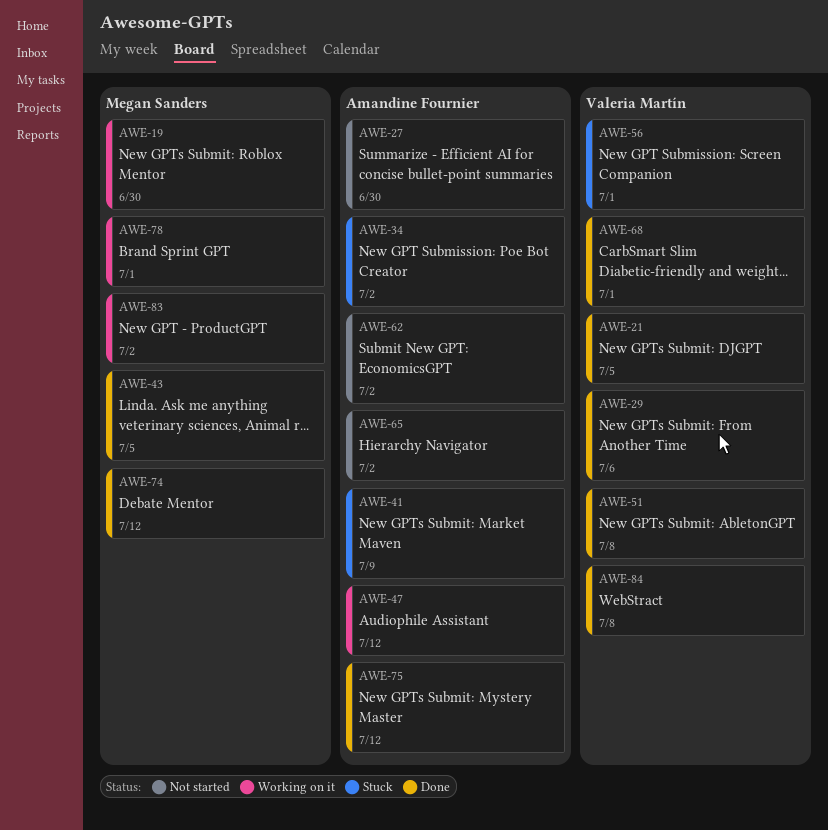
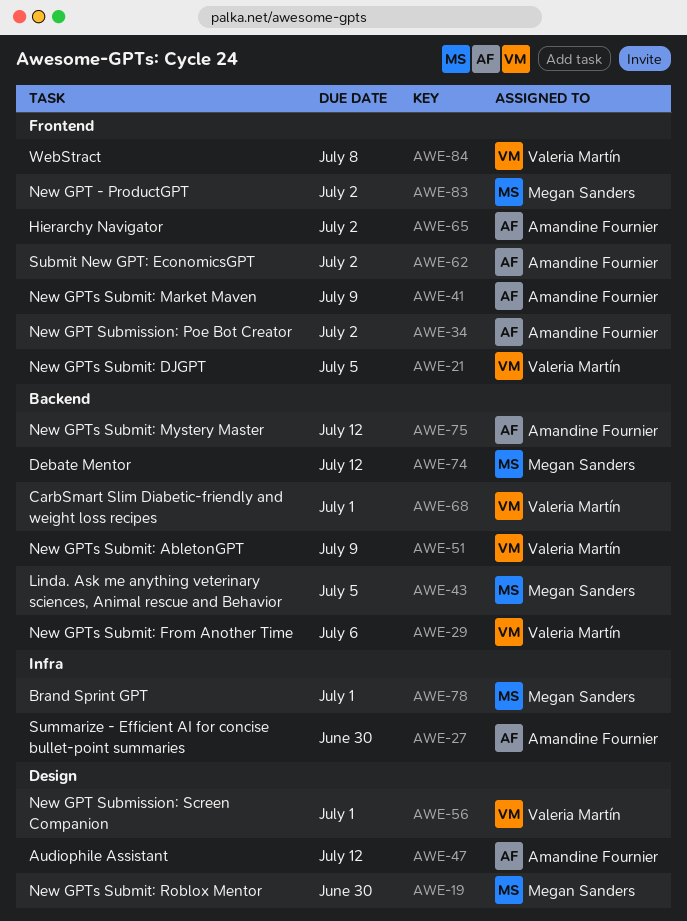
AWE-51, due: Jul 8 -> Jul 9

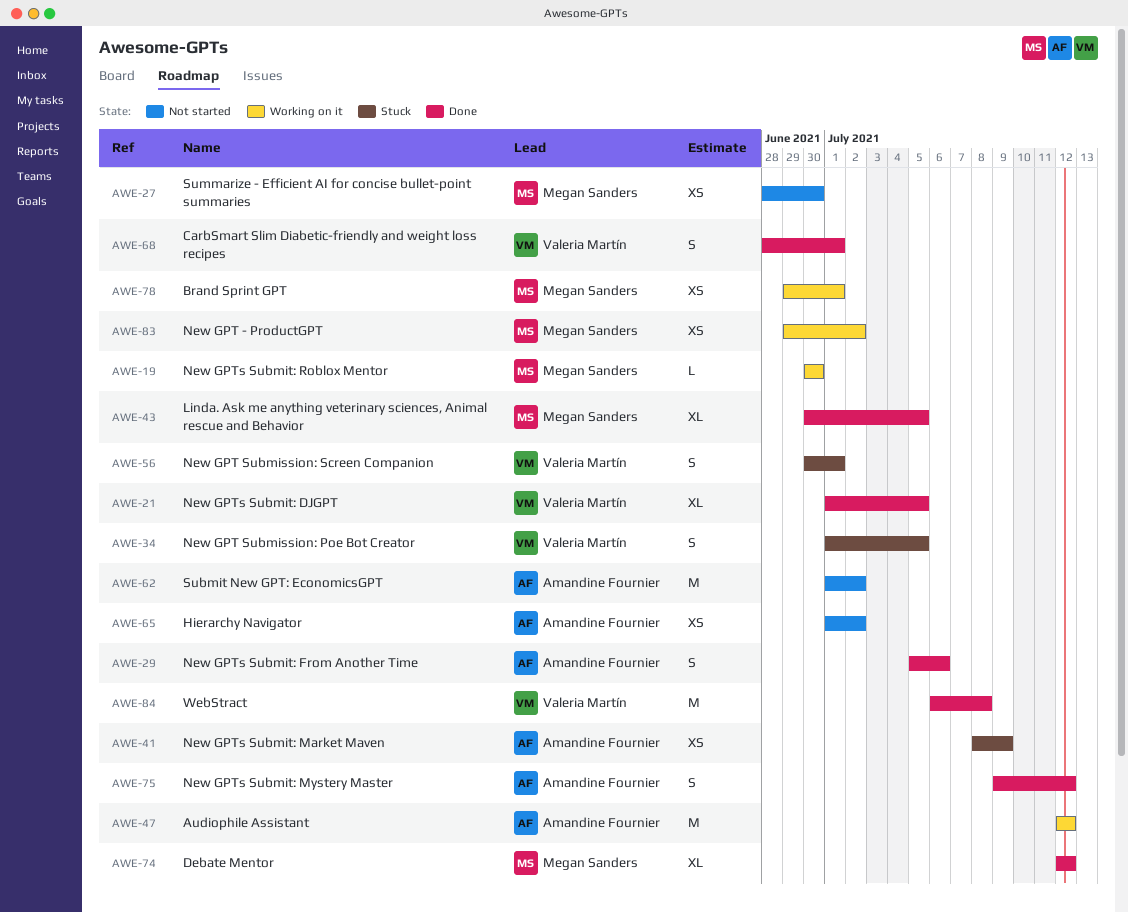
AWE-27, owner: Amandine Fournier -> Megan Sanders
AWE-29, owner: Valeria Martín -> Amandine Fournier
AWE-34, owner: Amandine Fournier -> Valeria Martín
AWE-34, due: Jul 2 -> Jul 5
AWE-51: present -> none

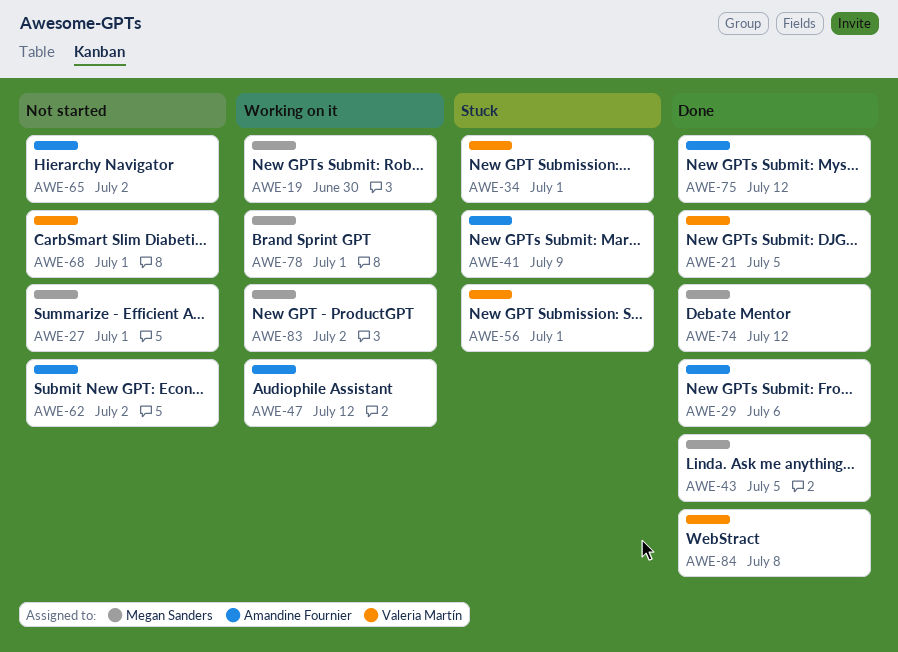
AWE-27, due: Jun 30 -> Jul 1
AWE-34, due: Jul 5 -> Jul 1
AWE-68, status: Done -> Not started

